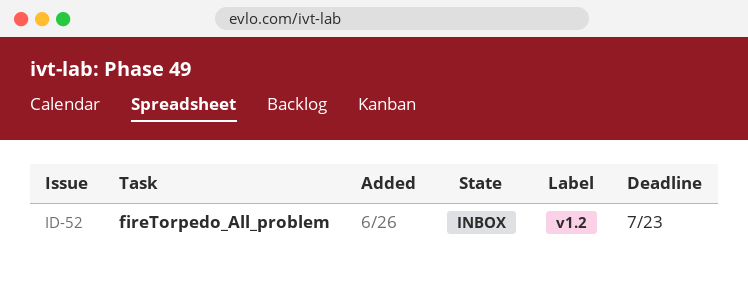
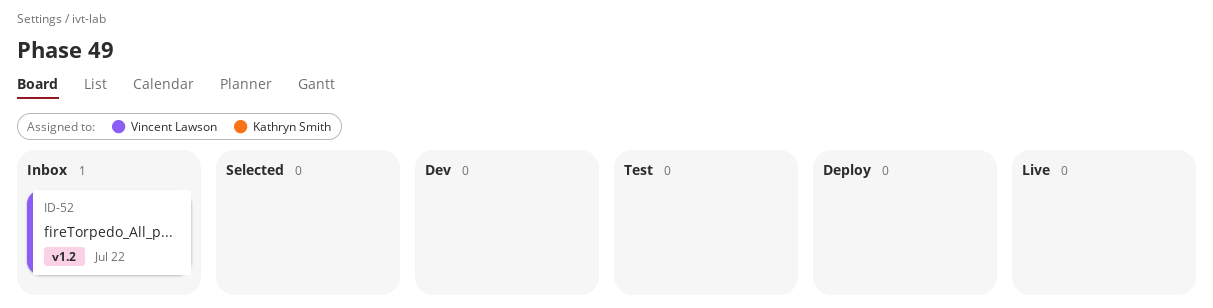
ID-52, due: Jul 23 -> Jul 22

